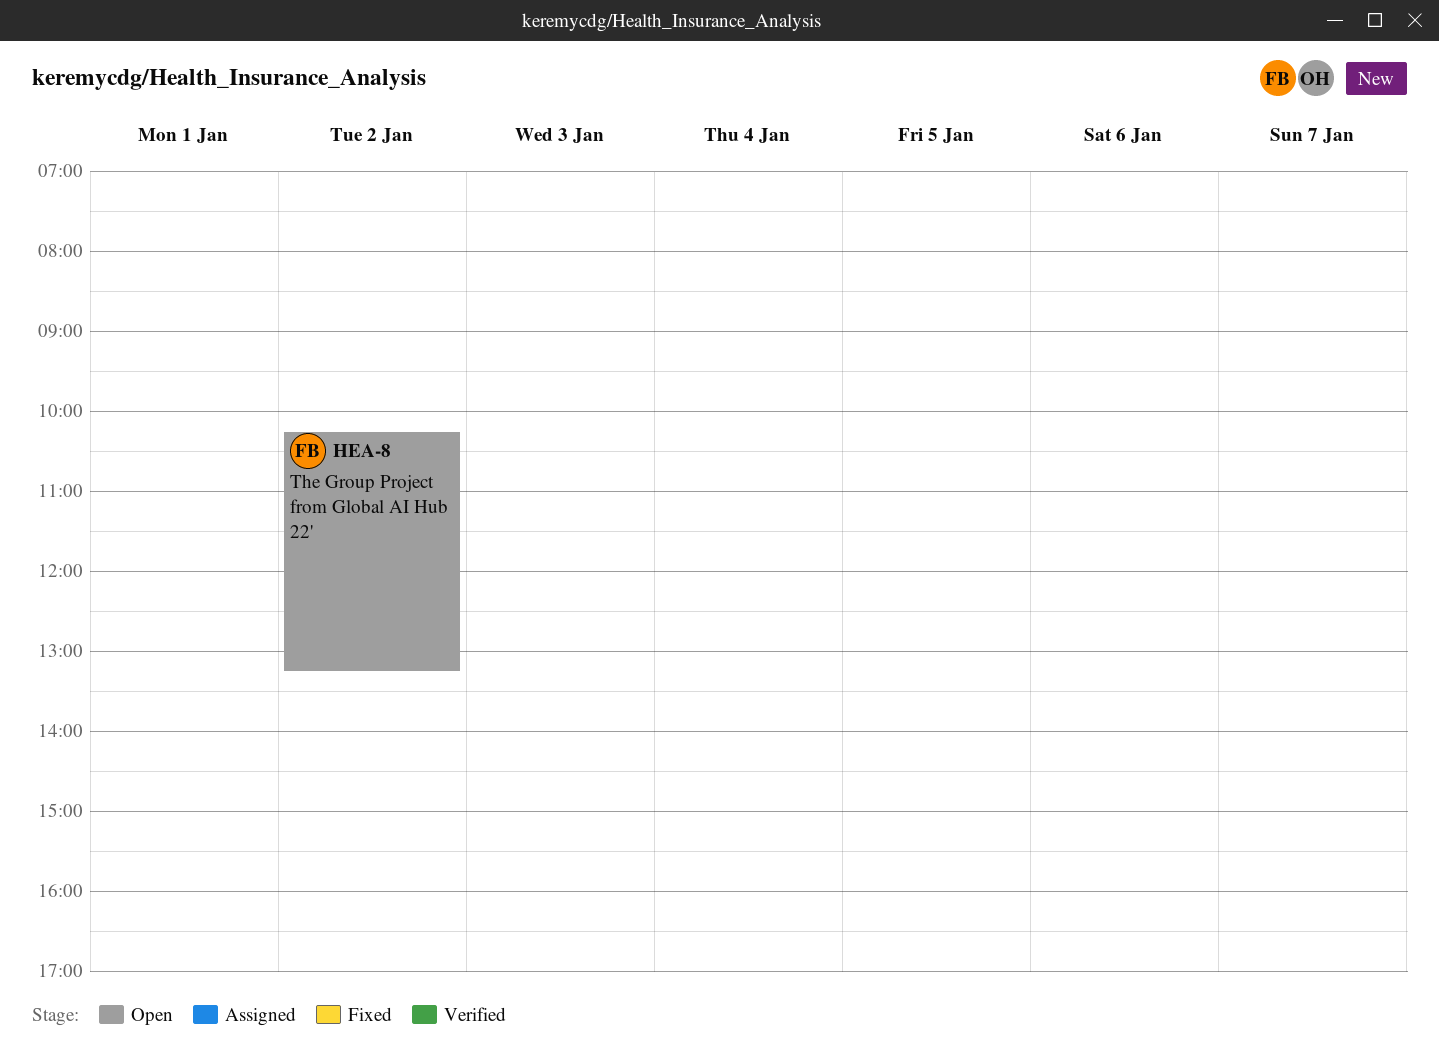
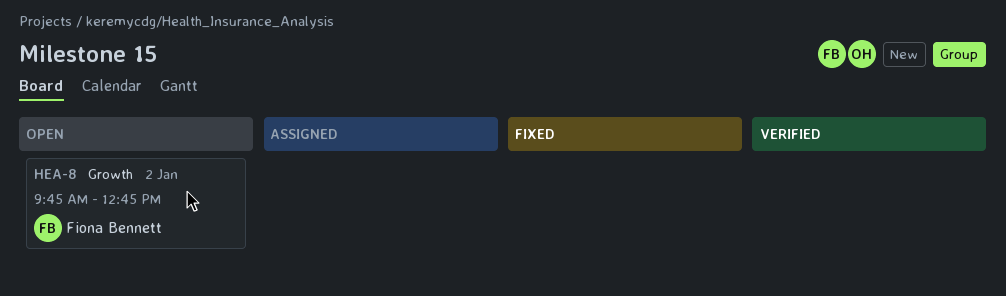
HEA-8, begins: 10:15 -> 09:45
HEA-8, ends: 13:15 -> 12:45

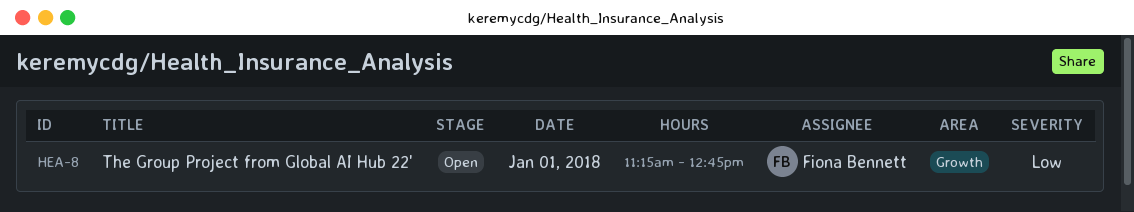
HEA-8, day: Jan 2 -> Jan 1
HEA-8, begins: 09:45 -> 11:15

